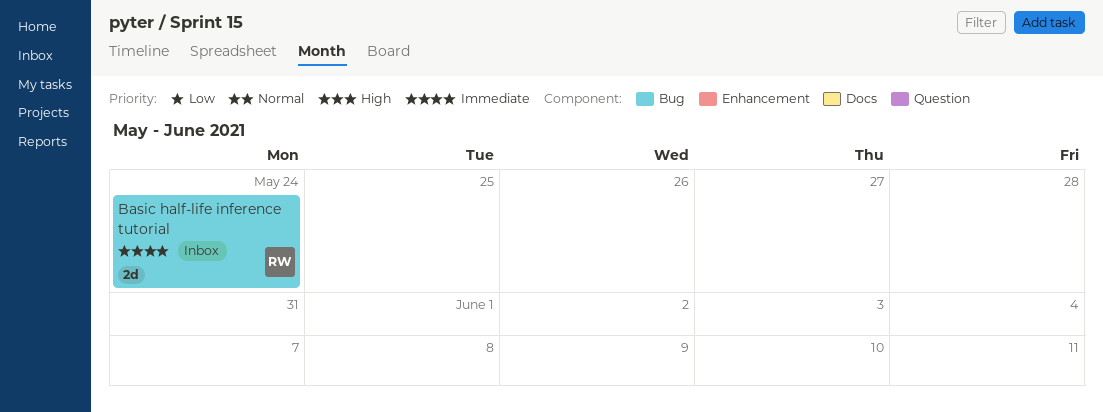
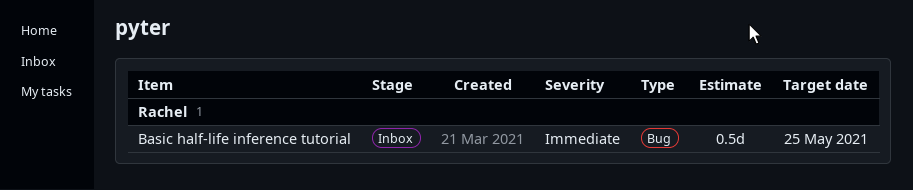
Basic half-life inference tutorial, estimate: 2d -> 0.5d
Basic half-life inference tutorial, due: May 24 -> May 25

